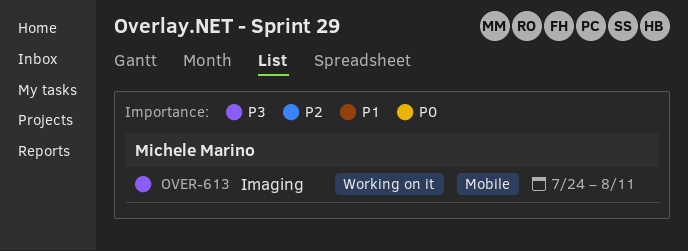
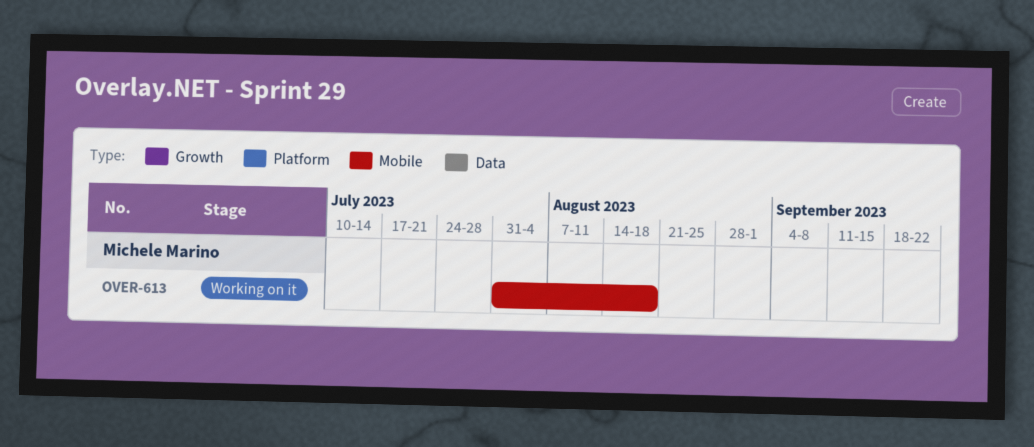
OVER-613, start: Jul 24 -> Jul 31
OVER-613, due: Aug 11 -> Aug 18

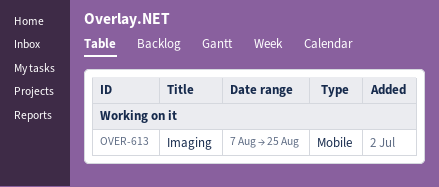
OVER-613, start: Jul 31 -> Aug 7
OVER-613, due: Aug 18 -> Aug 25

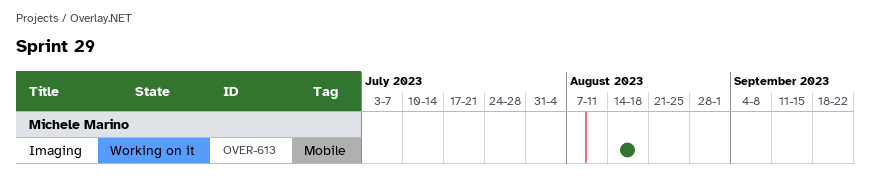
OVER-613, start: Aug 7 -> Aug 14
OVER-613, due: Aug 25 -> Aug 18

